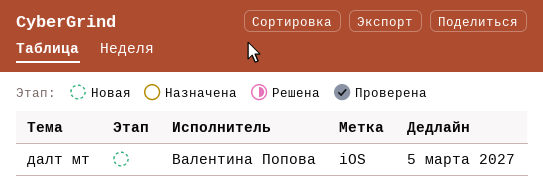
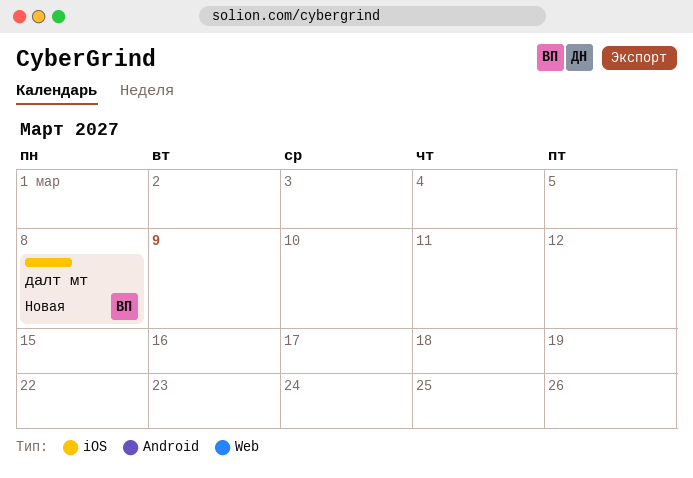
далт мт, due: Mar 5 -> Mar 8

